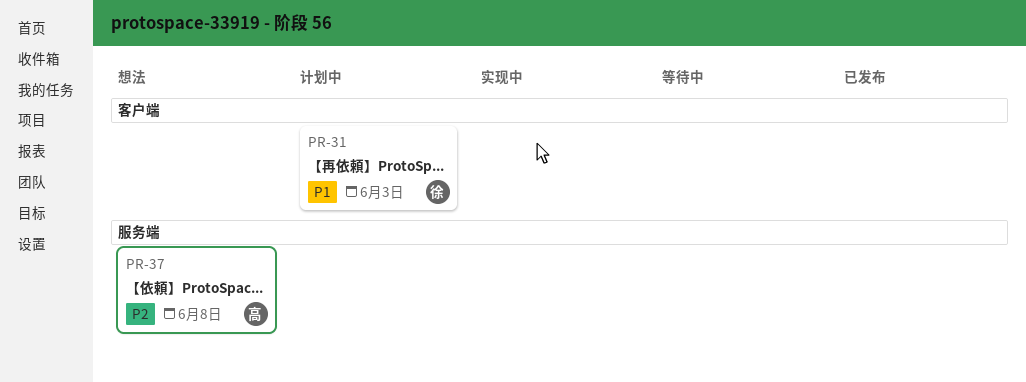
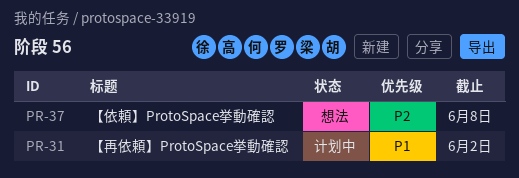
PR-31, due: Jun 3 -> Jun 2

